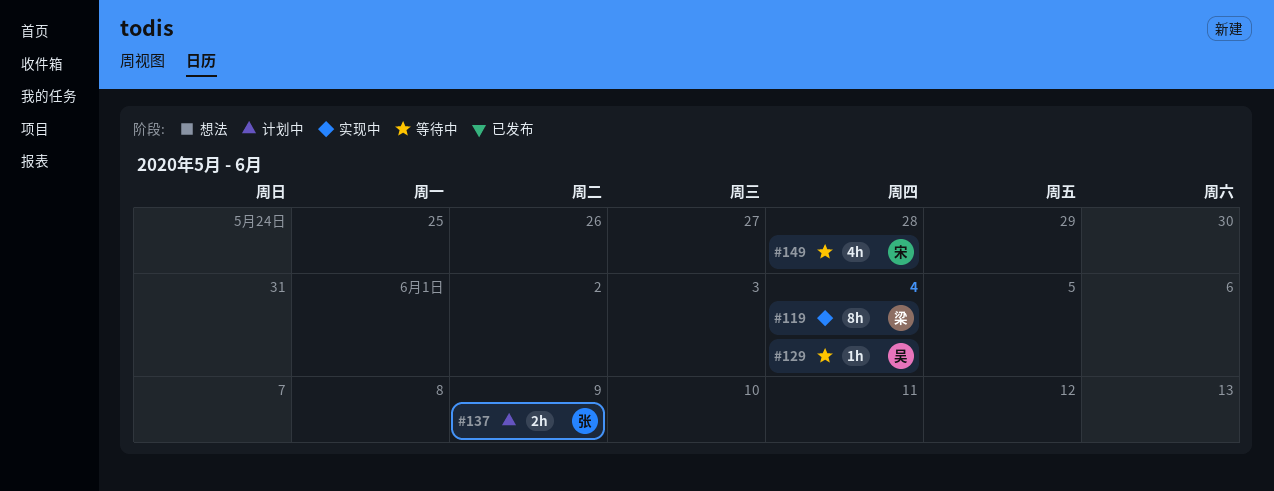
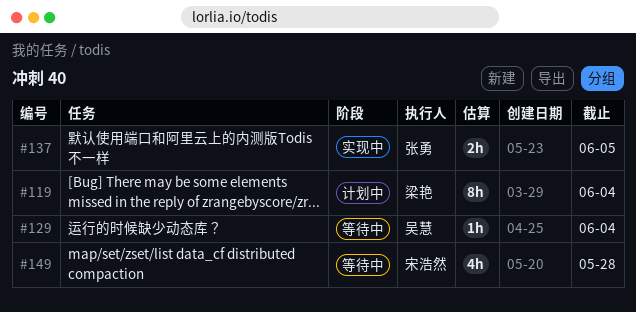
#119, status: 实现中 -> 计划中
#137, status: 计划中 -> 实现中
#137, due: Jun 9 -> Jun 5

